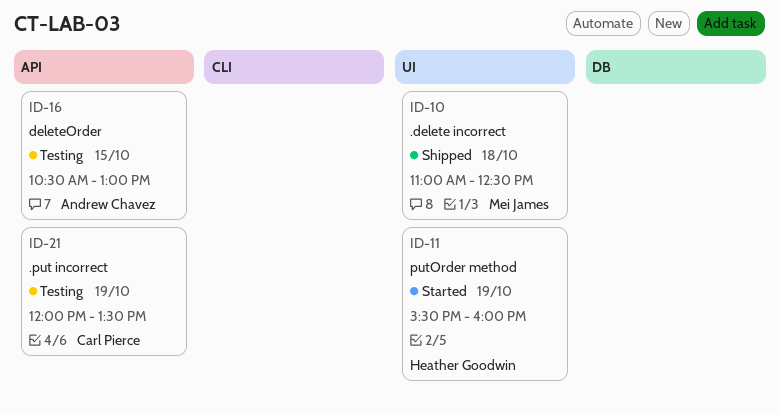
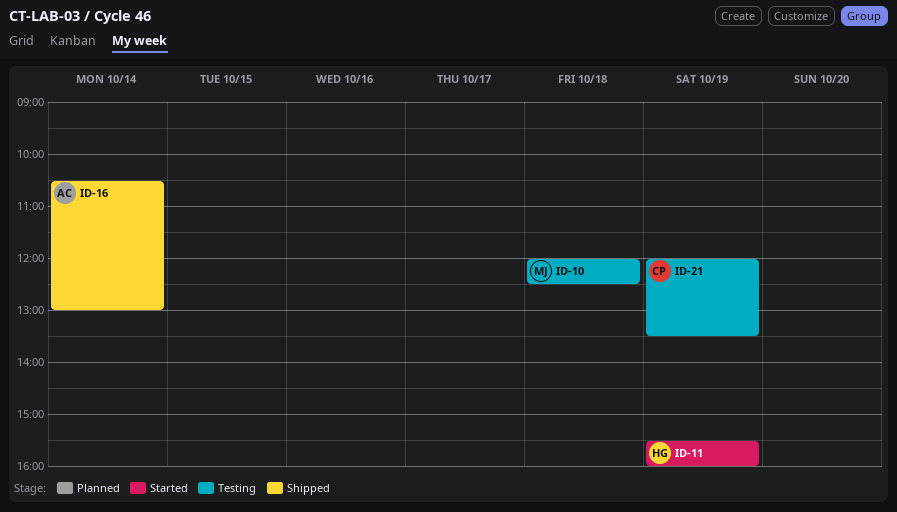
ID-10, status: Shipped -> Testing
ID-10, begins: 11:00 -> 12:00
ID-16, status: Testing -> Shipped
ID-16, day: Oct 15 -> Oct 14

